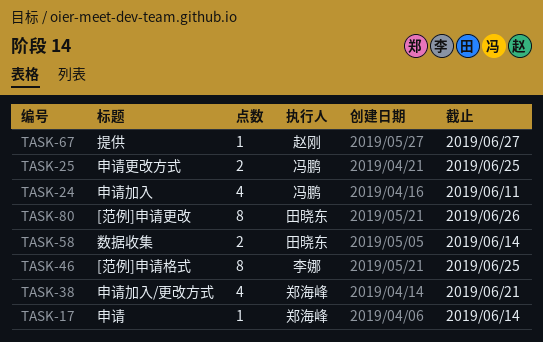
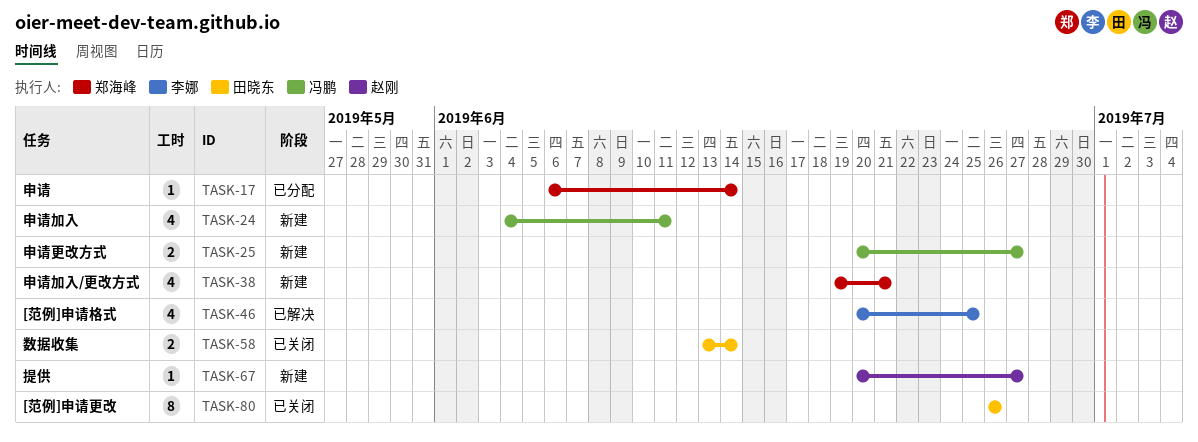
TASK-25, due: Jun 25 -> Jun 27
TASK-46, estimate: 8 -> 4

